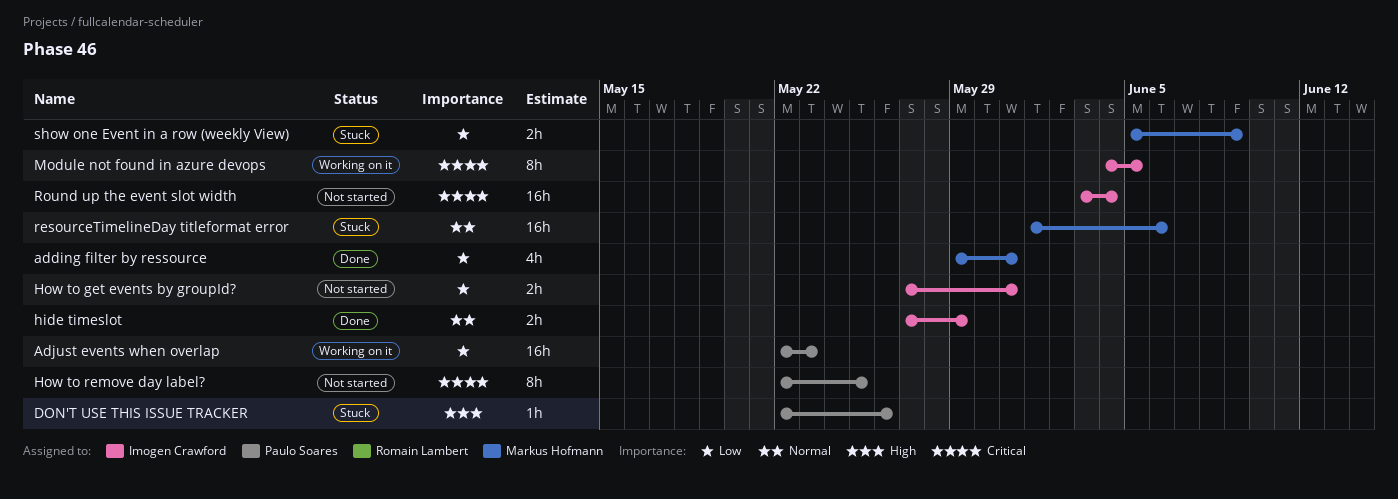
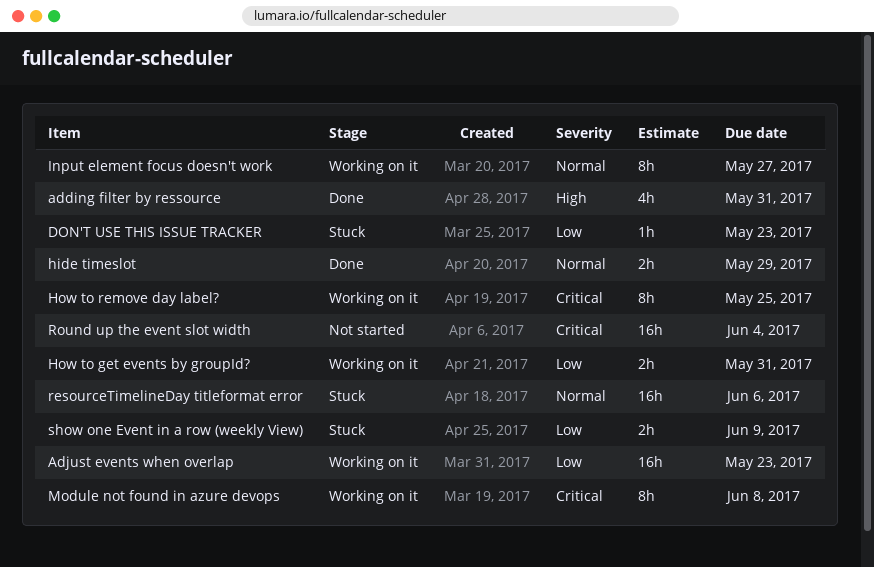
adding filter by ressource, priority: Low -> High
DON'T USE THIS ISSUE TRACKER, priority: High -> Low
DON'T USE THIS ISSUE TRACKER, due: May 26 -> May 23
How to get events by groupId?, status: Not started -> Working on it
How to remove day label?, status: Not started -> Working on it
Input element focus doesn't work: none -> present
Module not found in azure devops, due: Jun 5 -> Jun 8

